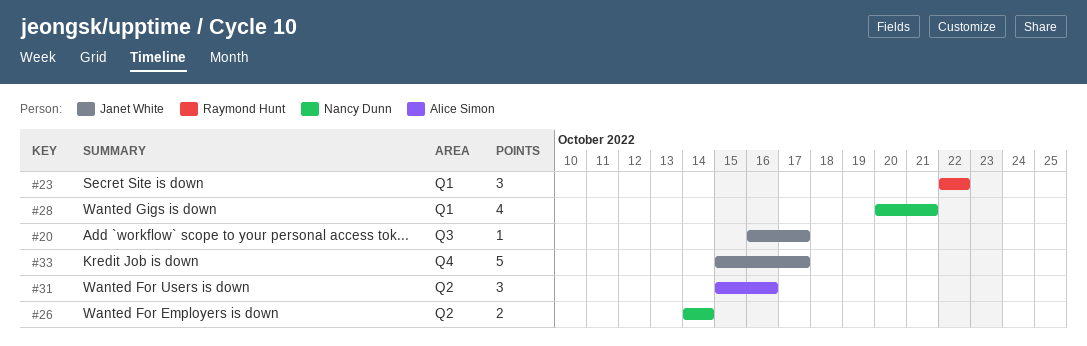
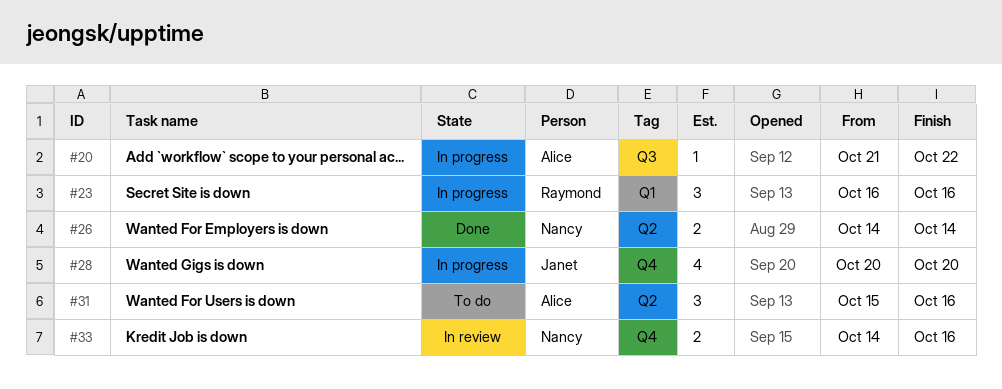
#20, owner: Janet White -> Alice Simon
#20, start: Oct 16 -> Oct 21
#20, due: Oct 17 -> Oct 22
#23, start: Oct 22 -> Oct 16
#23, due: Oct 22 -> Oct 16
#28, owner: Nancy Dunn -> Janet White
#28, label: Q1 -> Q4
#28, due: Oct 21 -> Oct 20
#33, owner: Janet White -> Nancy Dunn
#33, estimate: 5 -> 2
#33, start: Oct 15 -> Oct 14
#33, due: Oct 17 -> Oct 16

